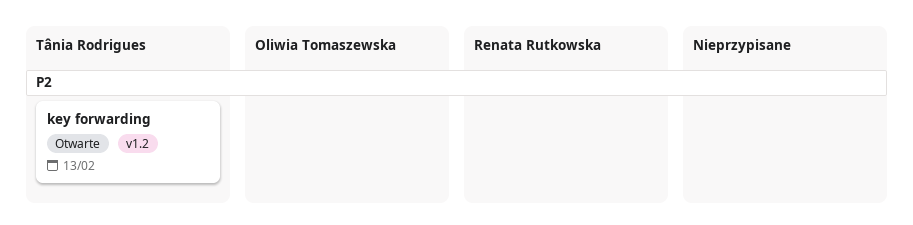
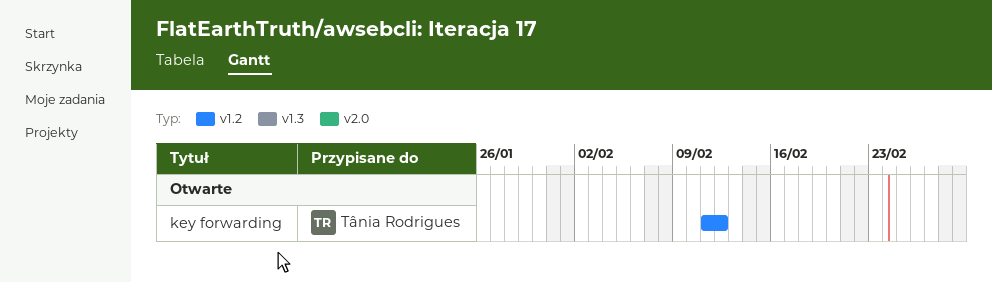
key forwarding, due: Feb 13 -> Feb 12

